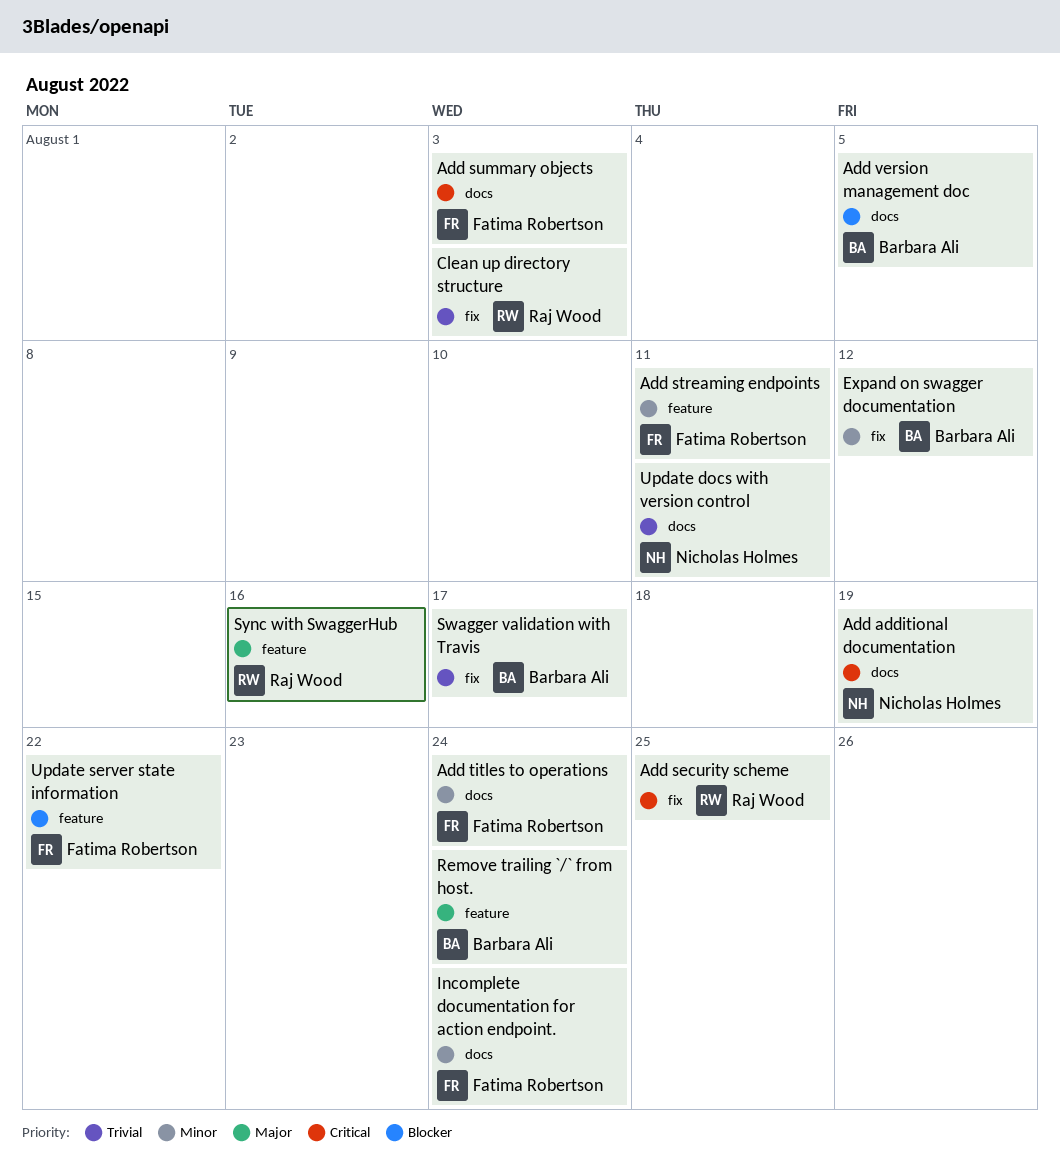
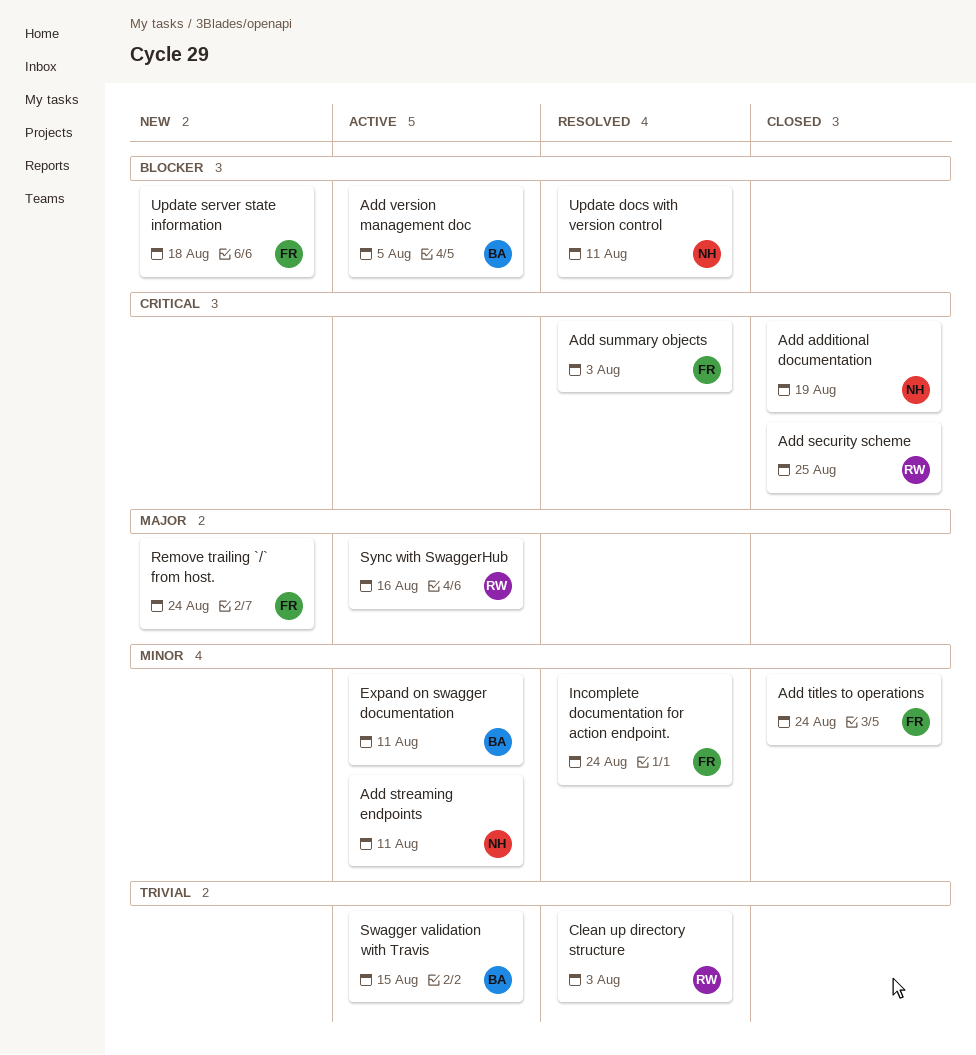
Add streaming endpoints, owner: Fatima Robertson -> Nicholas Holmes
Expand on swagger documentation, due: Aug 12 -> Aug 11
Remove trailing `/` from host., owner: Barbara Ali -> Fatima Robertson
Swagger validation with Travis, due: Aug 17 -> Aug 15
Update docs with version control, priority: Trivial -> Blocker
Update server state information, due: Aug 22 -> Aug 18

